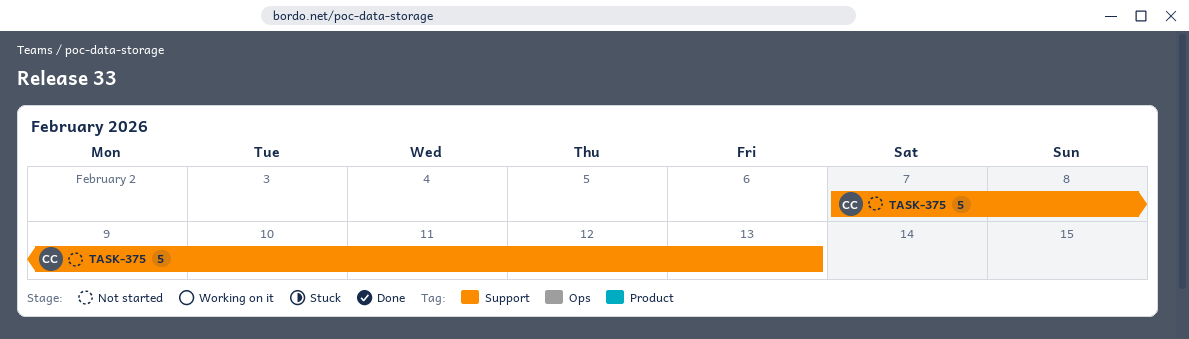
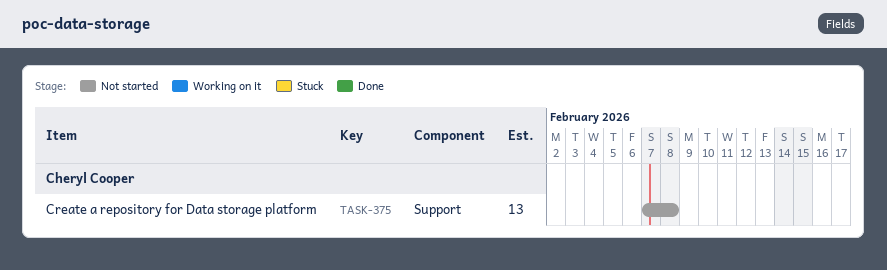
TASK-375, estimate: 5 -> 13
TASK-375, due: Feb 13 -> Feb 8

